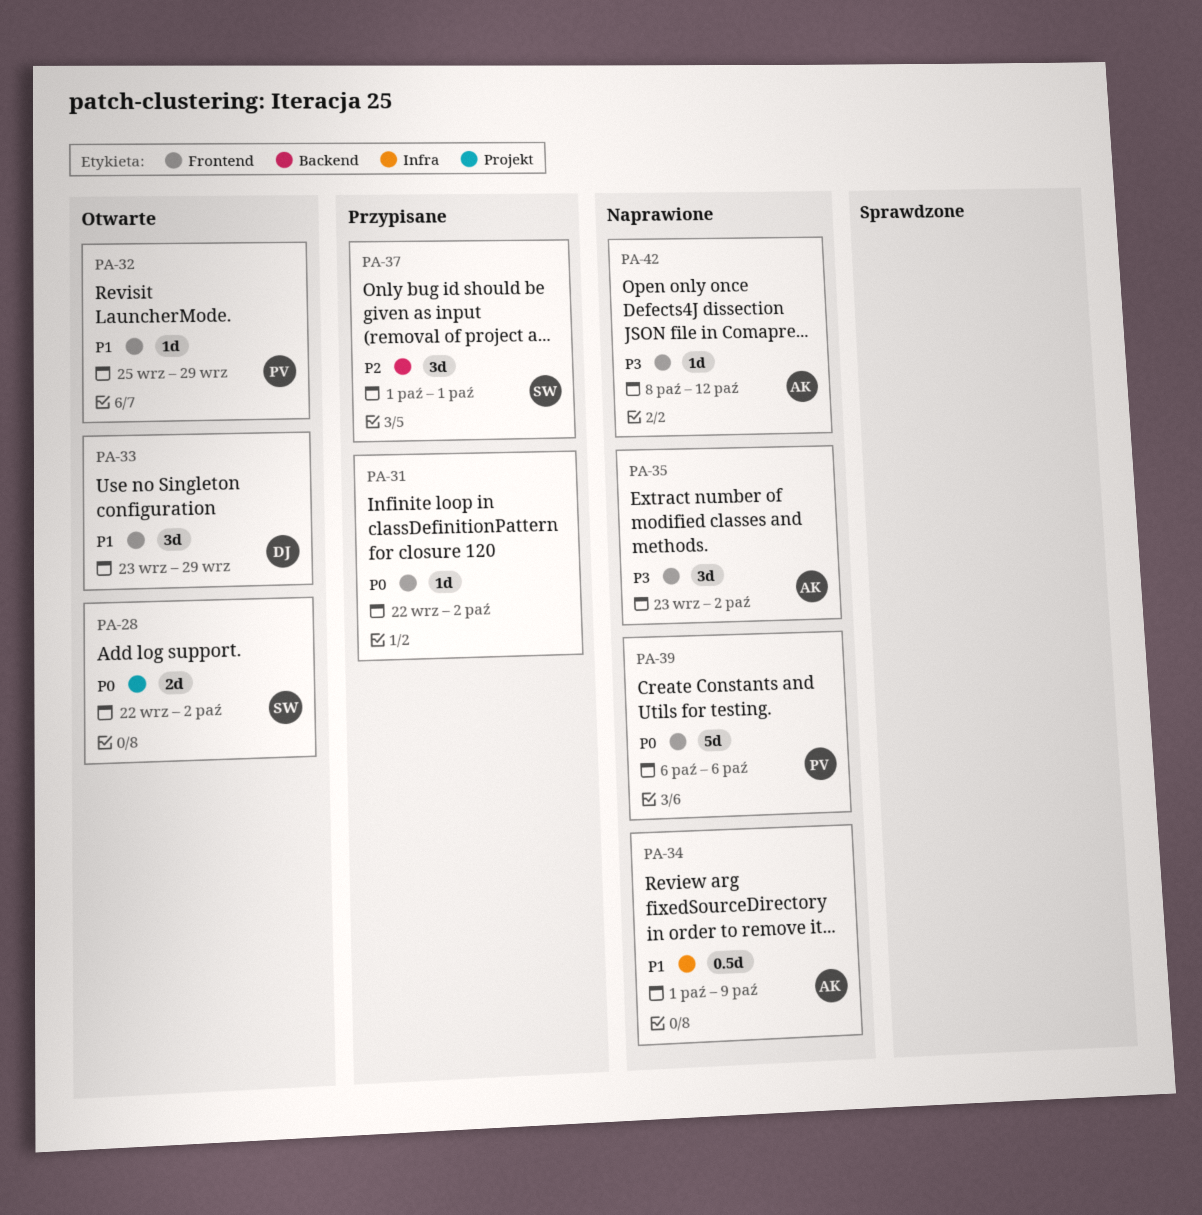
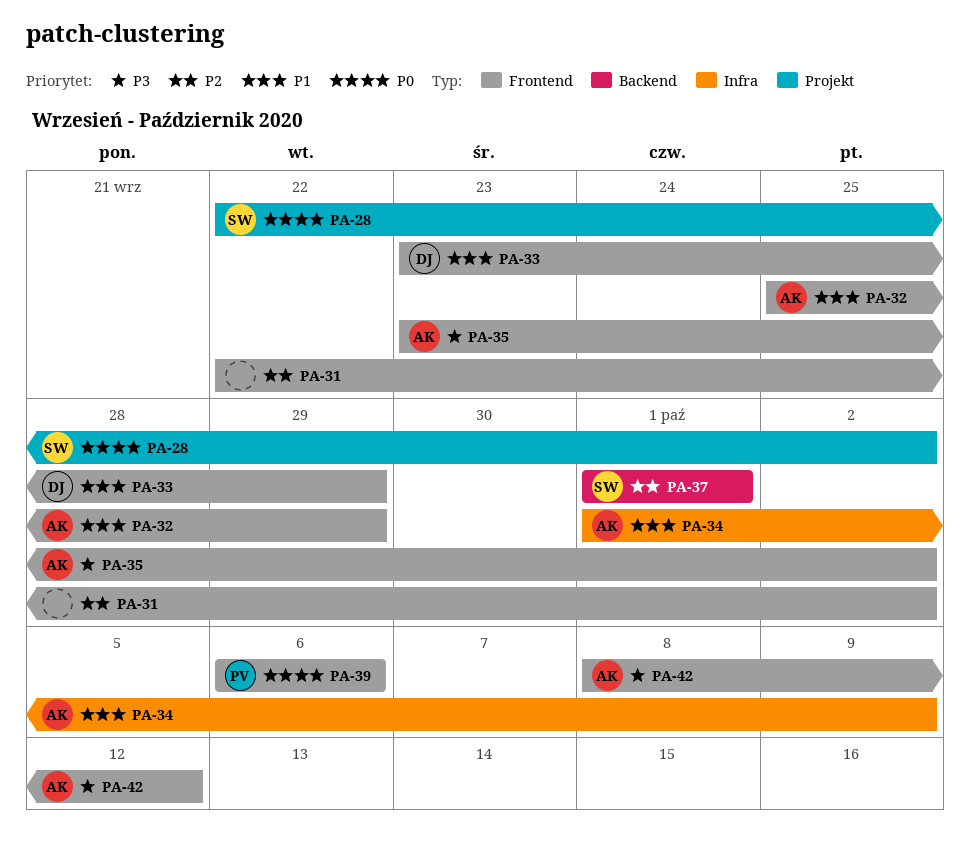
PA-31, priority: P0 -> P2
PA-32, owner: PV -> AK

